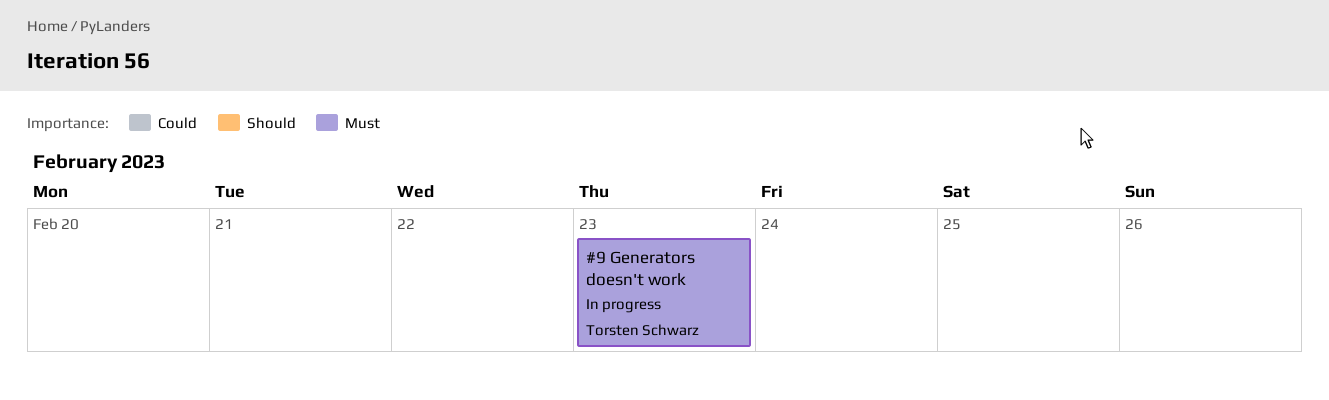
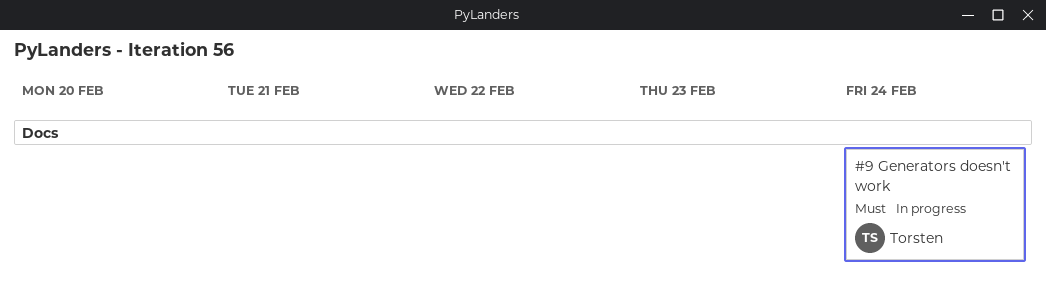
#9, due: Feb 23 -> Feb 24

